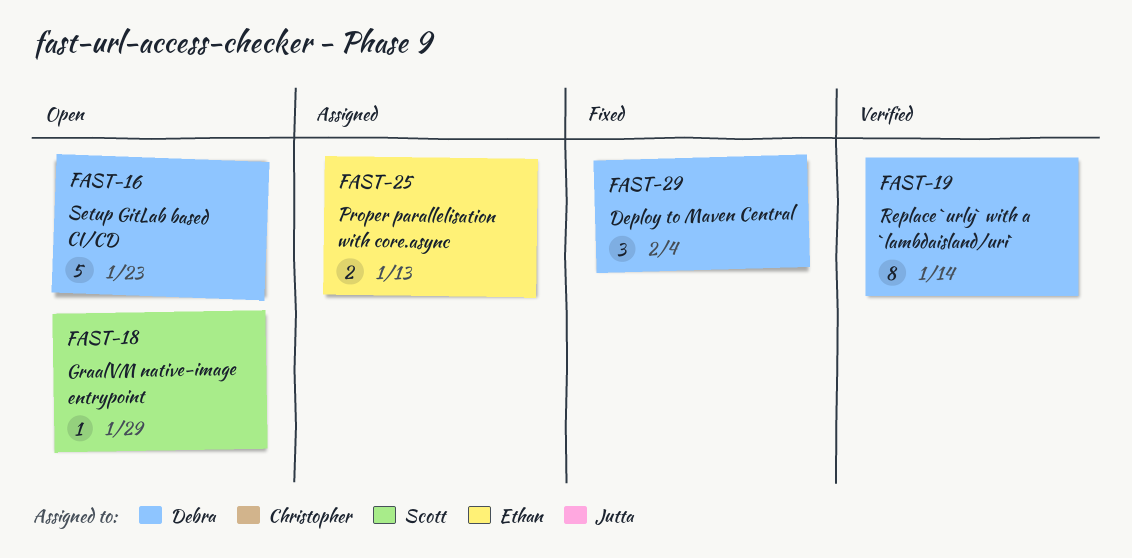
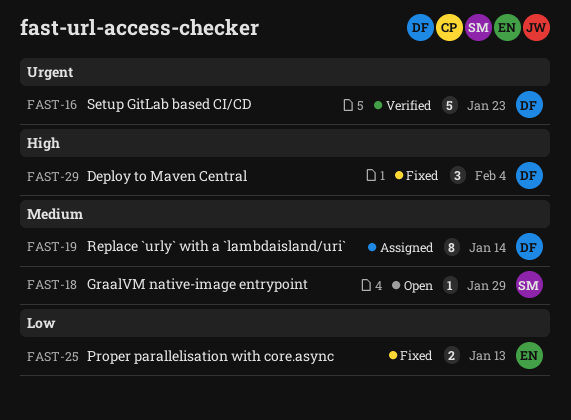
FAST-16, status: Open -> Verified
FAST-19, status: Verified -> Assigned
FAST-25, status: Assigned -> Fixed

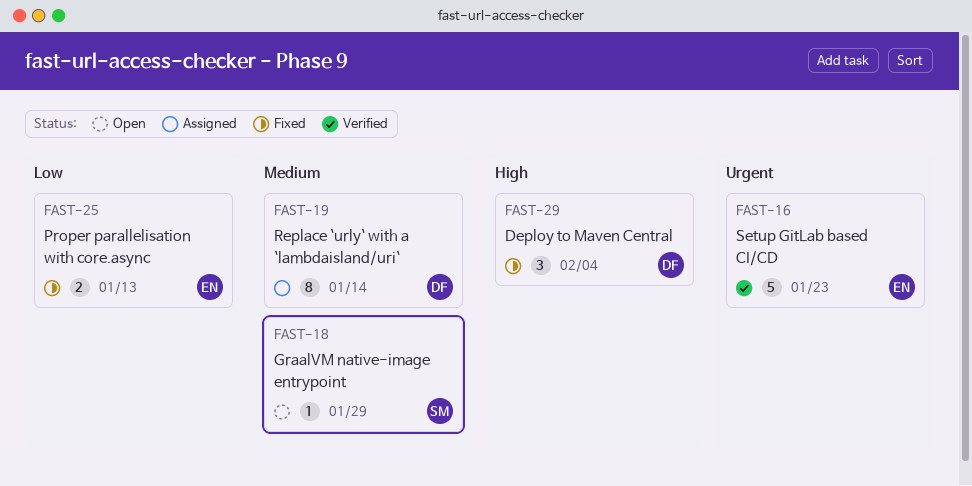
FAST-16, owner: DF -> EN

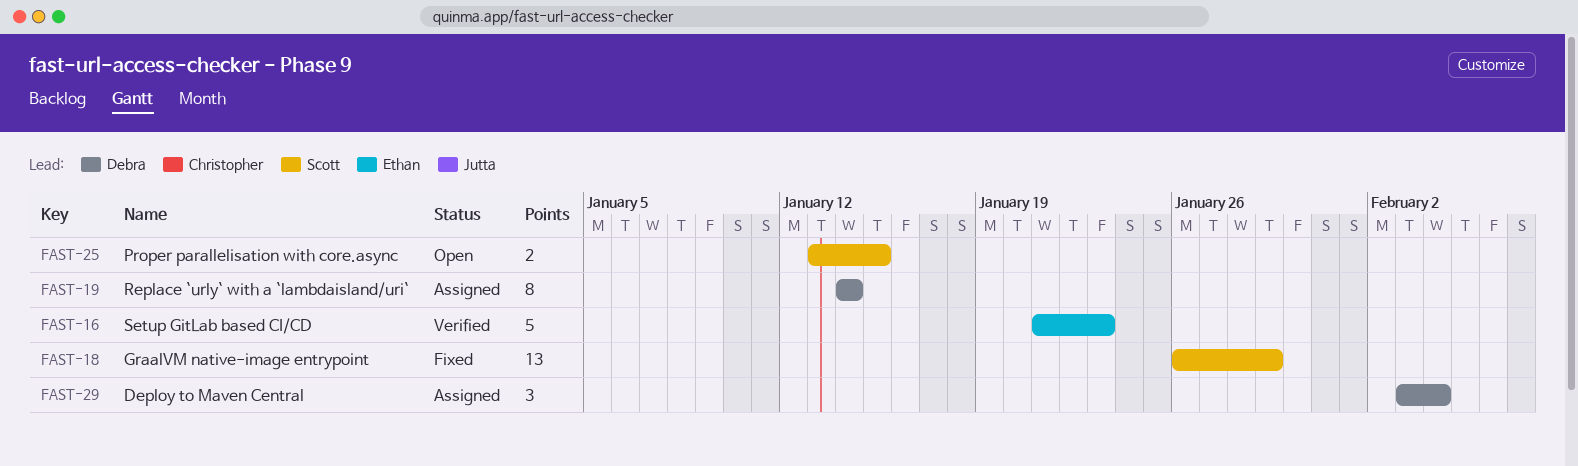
FAST-18, status: Open -> Fixed
FAST-18, estimate: 1 -> 13
FAST-25, status: Fixed -> Open
FAST-25, owner: Ethan -> Scott
FAST-25, due: Jan 13 -> Jan 15
FAST-29, status: Fixed -> Assigned

